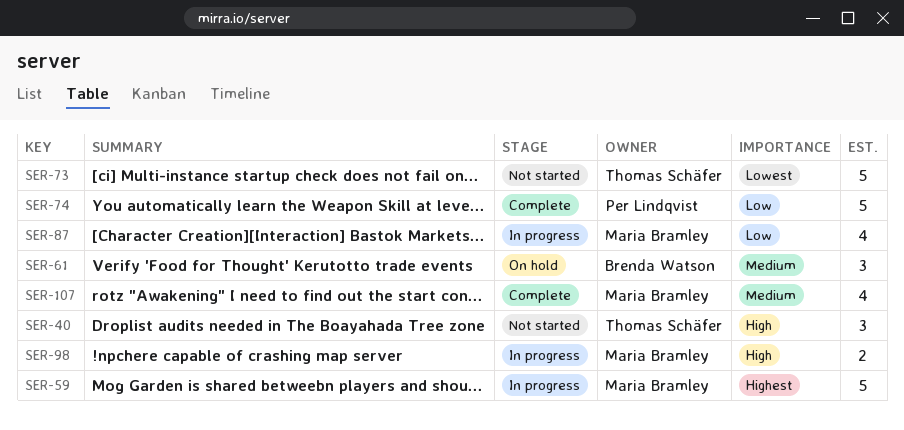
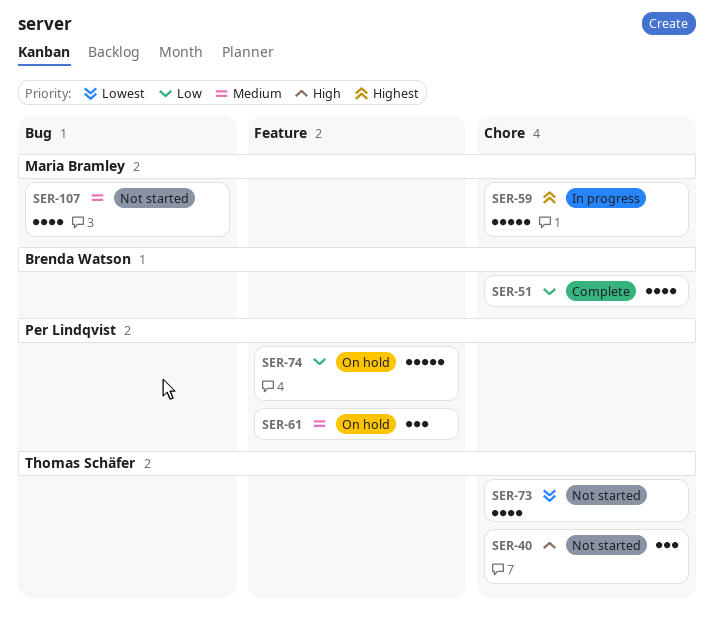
SER-51: none -> present
SER-61, owner: Brenda Watson -> Per Lindqvist
SER-73, estimate: 5 -> 4
SER-74, status: Complete -> On hold
SER-87: present -> none
SER-98: present -> none
SER-107, status: Complete -> Not started

